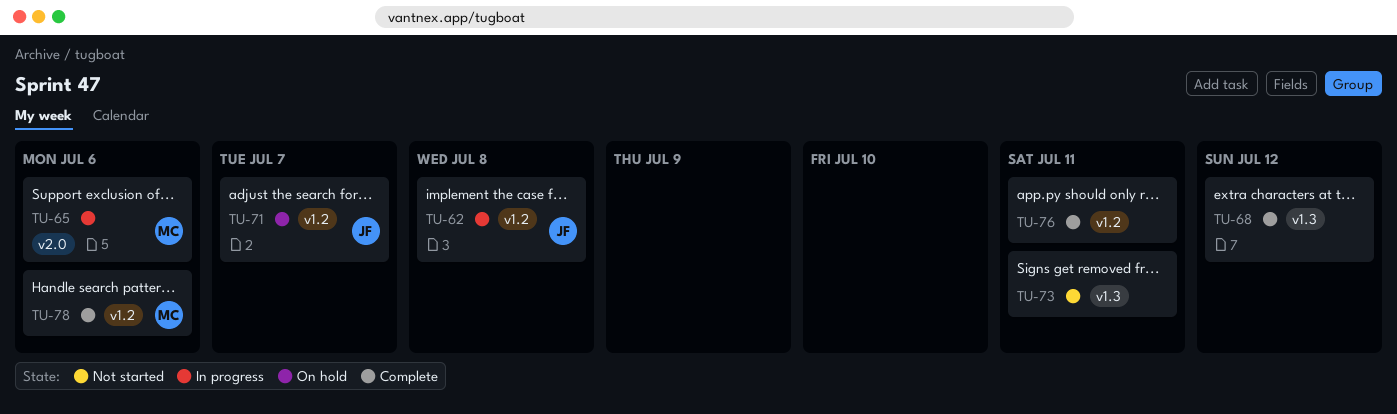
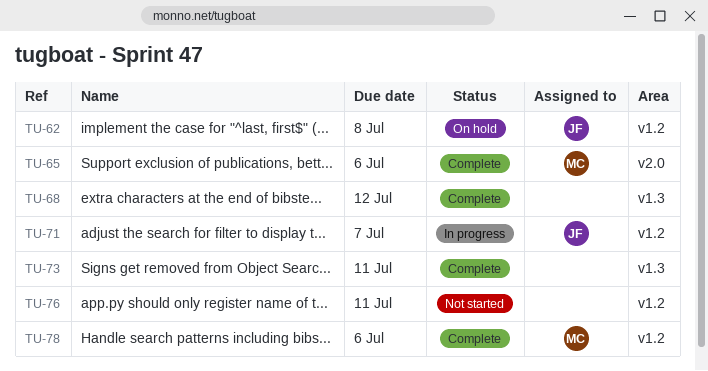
TU-62, status: In progress -> On hold
TU-65, status: In progress -> Complete
TU-71, status: On hold -> In progress
TU-73, status: Not started -> Complete
TU-76, status: Complete -> Not started

